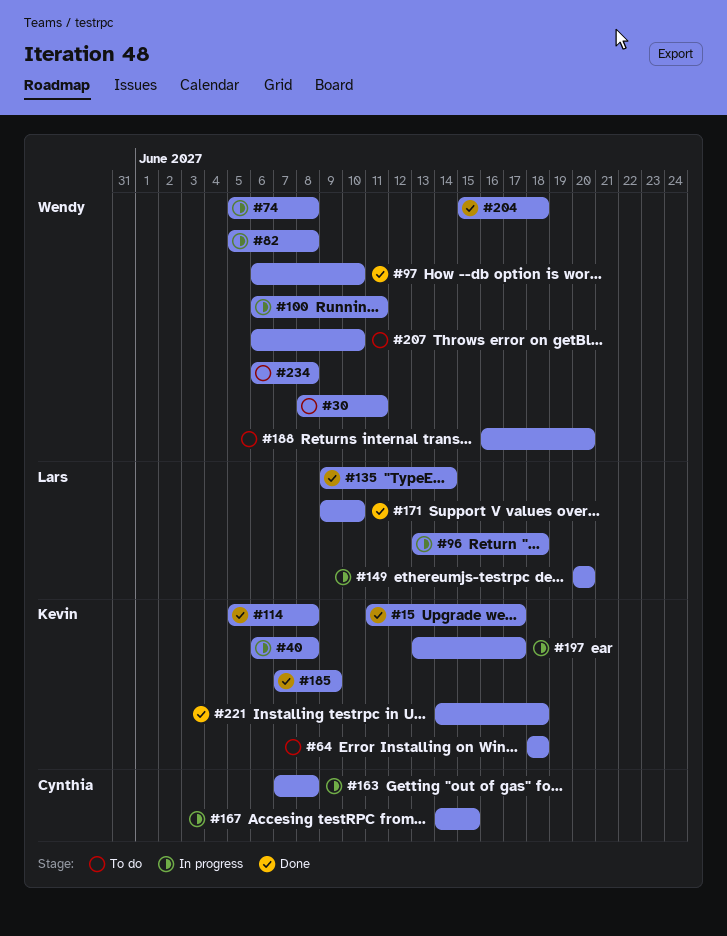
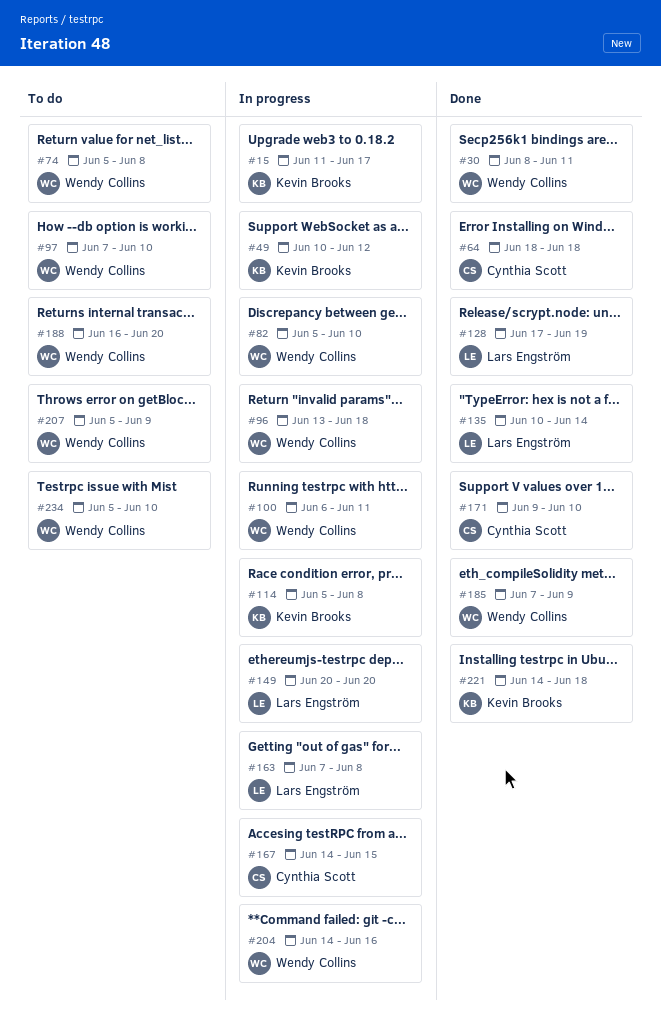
#15, status: Done -> In progress
#30, status: To do -> Done
#40: present -> none
#49: none -> present
#64, status: To do -> Done
#64, owner: Kevin Brooks -> Cynthia Scott
#74, status: In progress -> To do
#82, due: Jun 8 -> Jun 10
#96, owner: Lars Engström -> Wendy Collins
#97, status: Done -> To do
#97, start: Jun 6 -> Jun 7
#114, status: Done -> In progress
#128: none -> present
#135, start: Jun 9 -> Jun 10
#163, owner: Cynthia Scott -> Lars Engström
#171, owner: Lars Engström -> Cynthia Scott
#185, owner: Kevin Brooks -> Wendy Collins
#197: present -> none
#204, status: Done -> In progress
#204, start: Jun 15 -> Jun 14
#204, due: Jun 18 -> Jun 16
#207, start: Jun 6 -> Jun 5
#207, due: Jun 10 -> Jun 9
#234, start: Jun 6 -> Jun 5
#234, due: Jun 8 -> Jun 10

